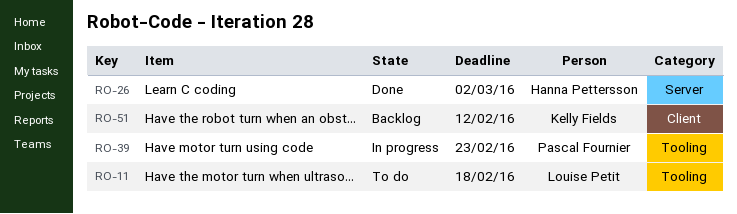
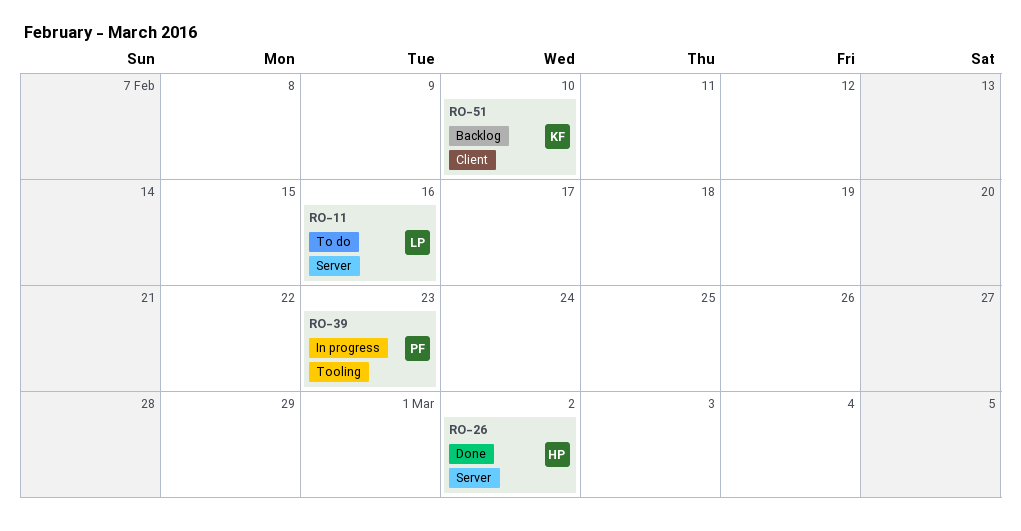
RO-11, label: Tooling -> Server
RO-11, due: Feb 18 -> Feb 16
RO-51, due: Feb 12 -> Feb 10

